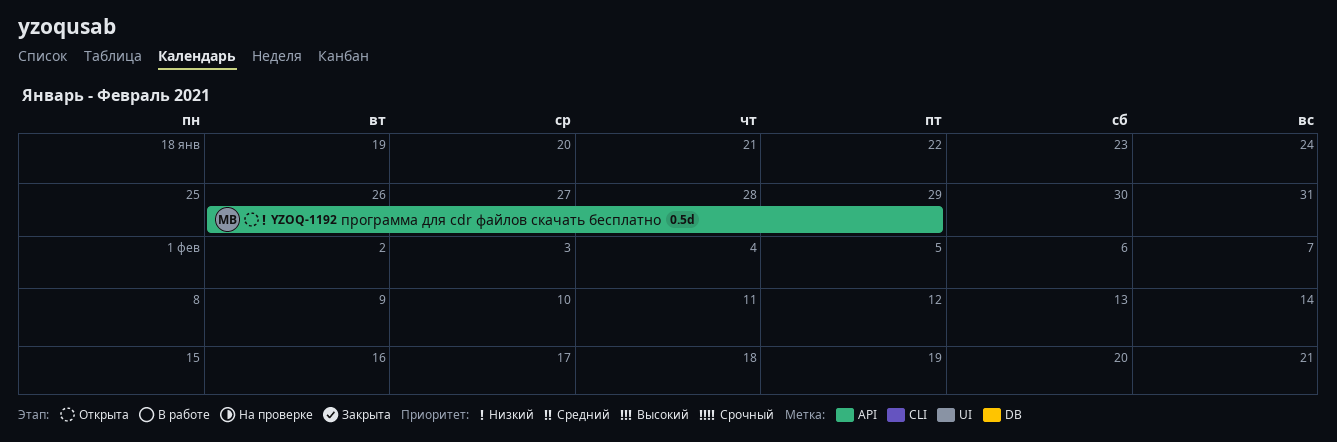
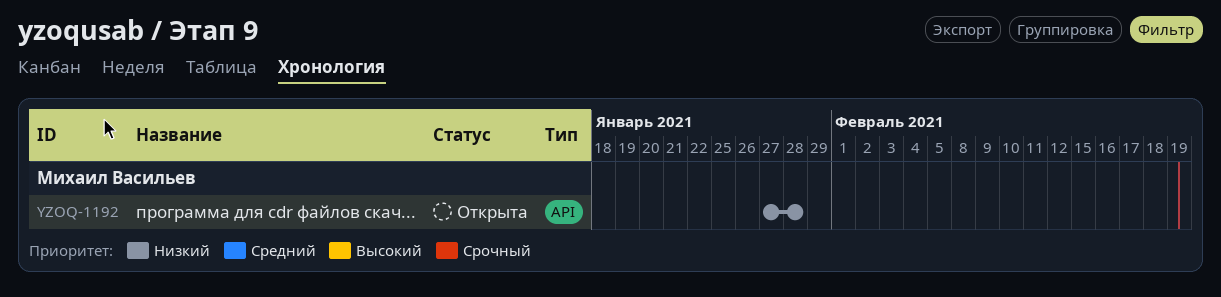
YZOQ-1192, start: Jan 26 -> Jan 27
YZOQ-1192, due: Jan 29 -> Jan 28

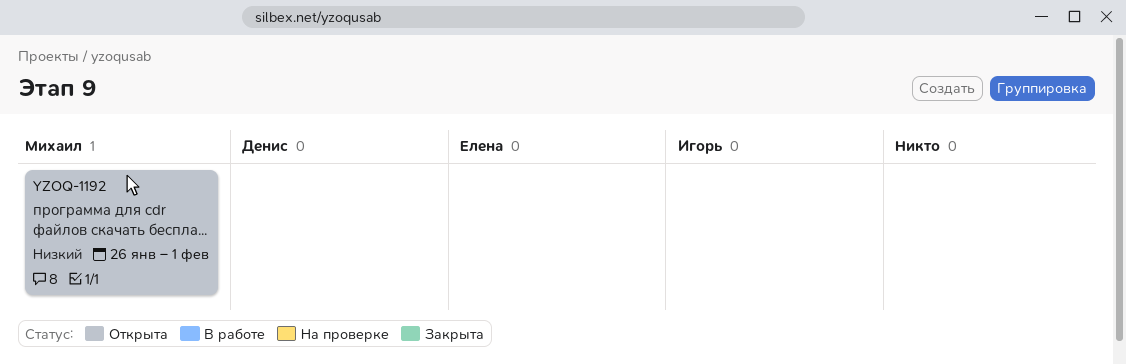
YZOQ-1192, start: Jan 27 -> Jan 26
YZOQ-1192, due: Jan 28 -> Feb 1

